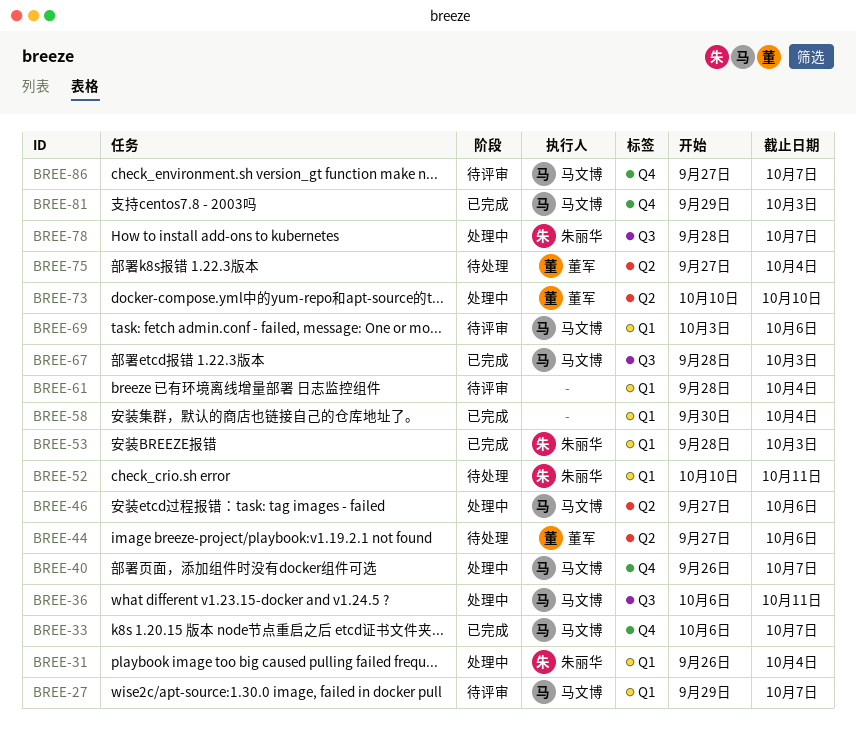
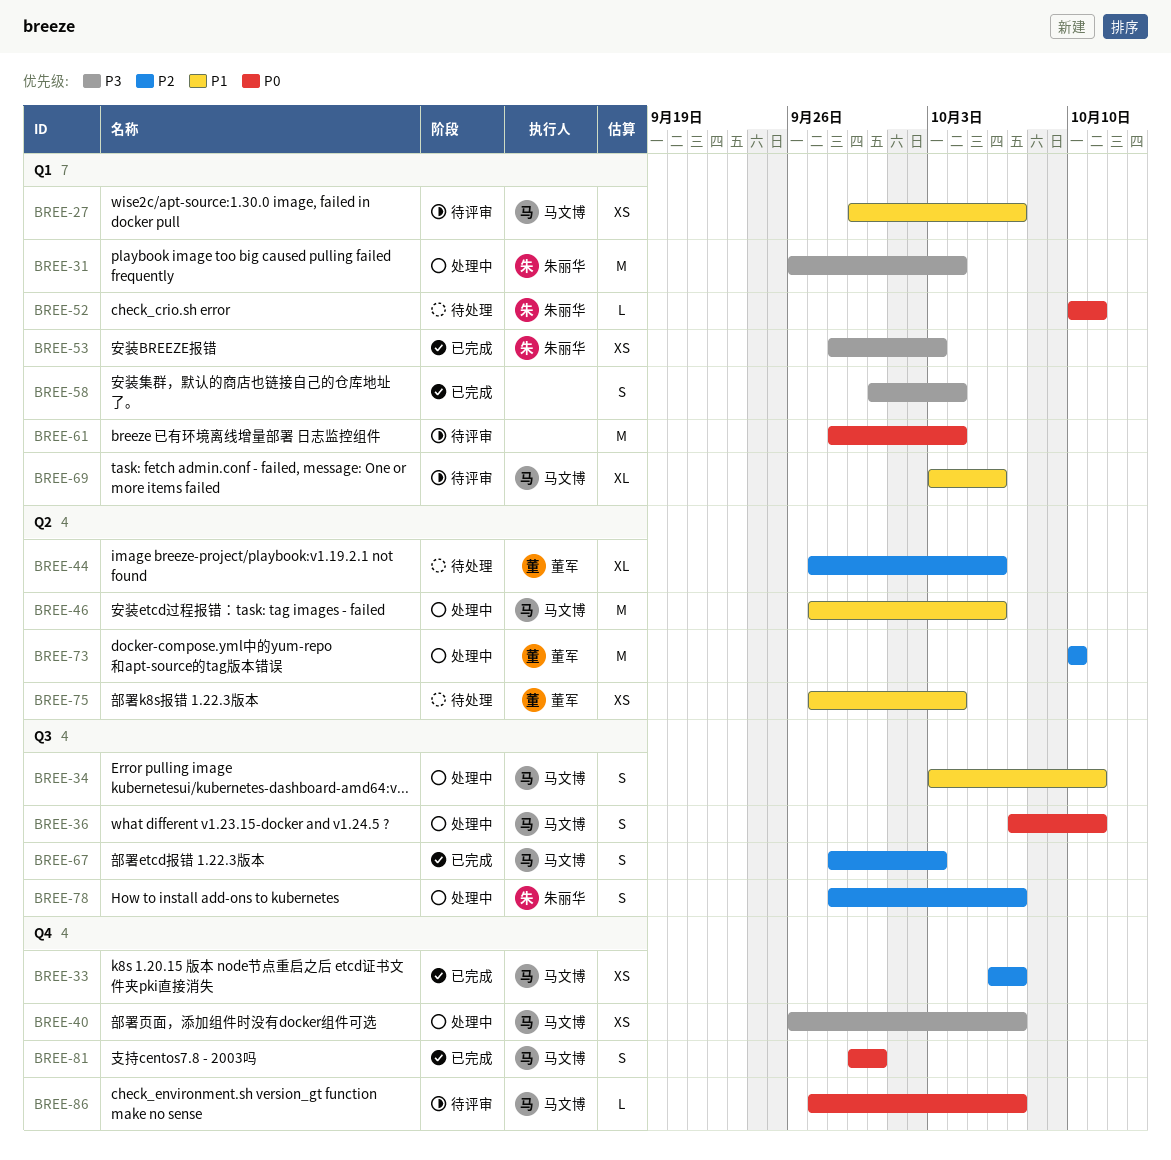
BREE-34: none -> present
BREE-36, start: Oct 6 -> Oct 7
BREE-81, due: Oct 3 -> Sep 30

